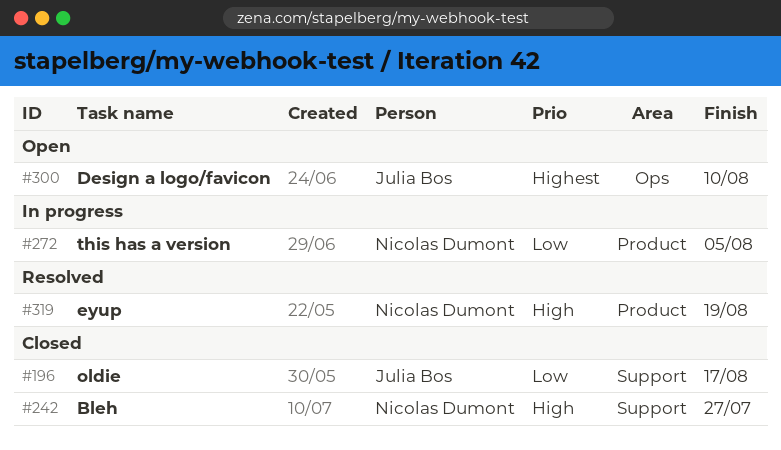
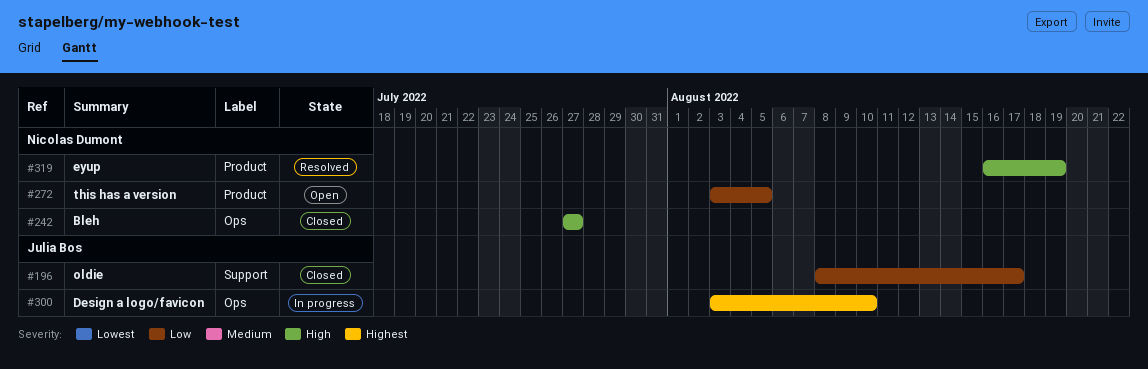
#242, label: Support -> Ops
#272, status: In progress -> Open
#300, status: Open -> In progress

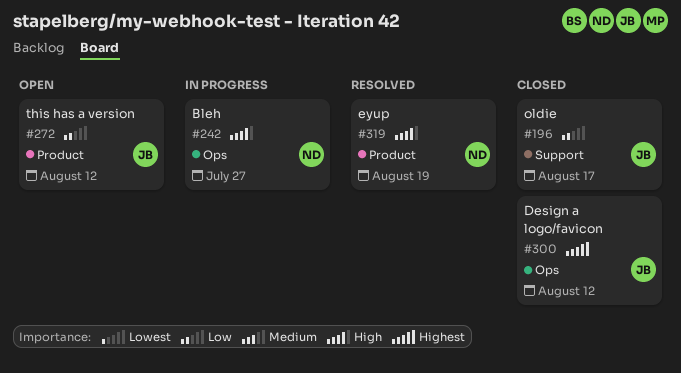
#242, status: Closed -> In progress
#272, owner: Nicolas Dumont -> Julia Bos
#272, due: Aug 5 -> Aug 12
#300, status: In progress -> Closed
#300, due: Aug 10 -> Aug 12

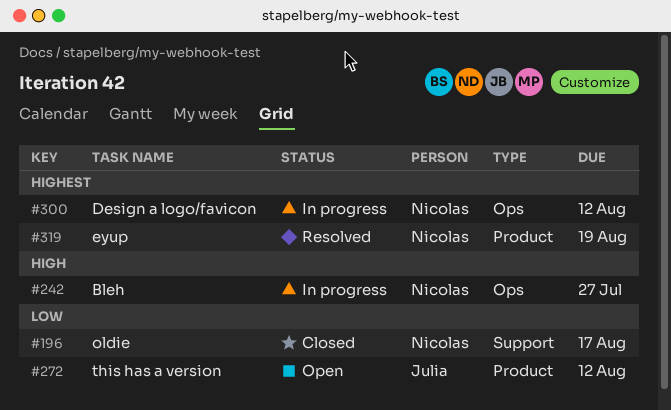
#196, owner: Julia -> Nicolas
#300, status: Closed -> In progress
#300, owner: Julia -> Nicolas
#319, priority: High -> Highest

